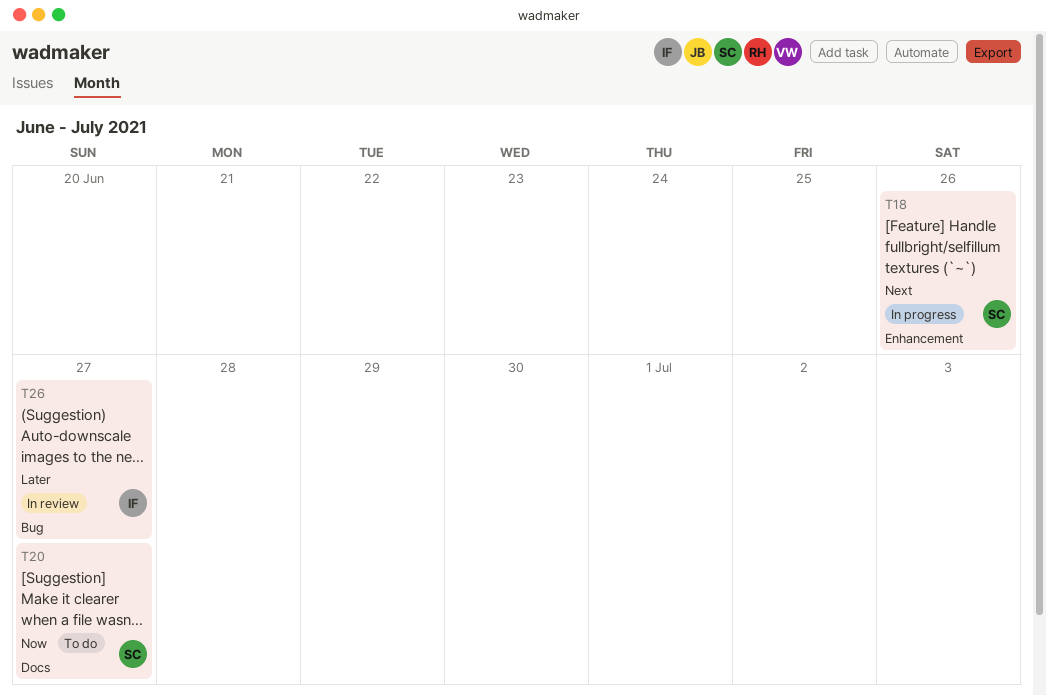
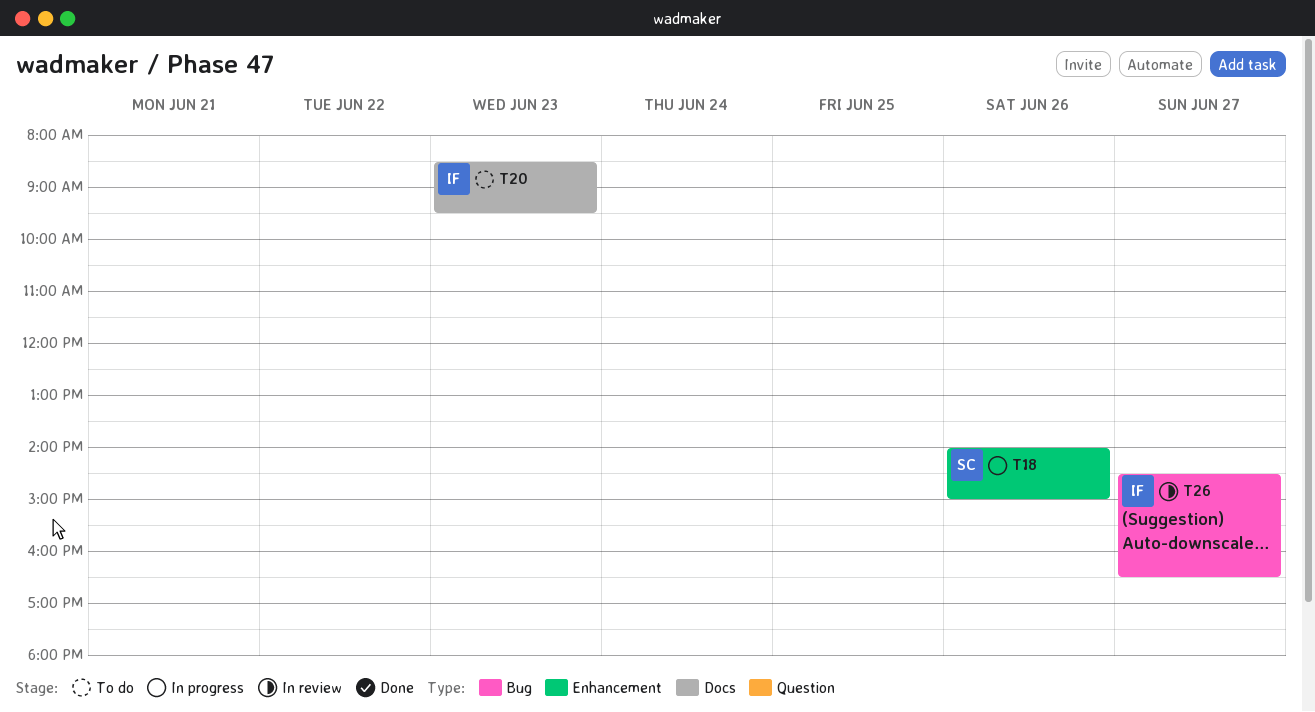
T20, owner: SC -> IF
T20, day: Jun 27 -> Jun 23

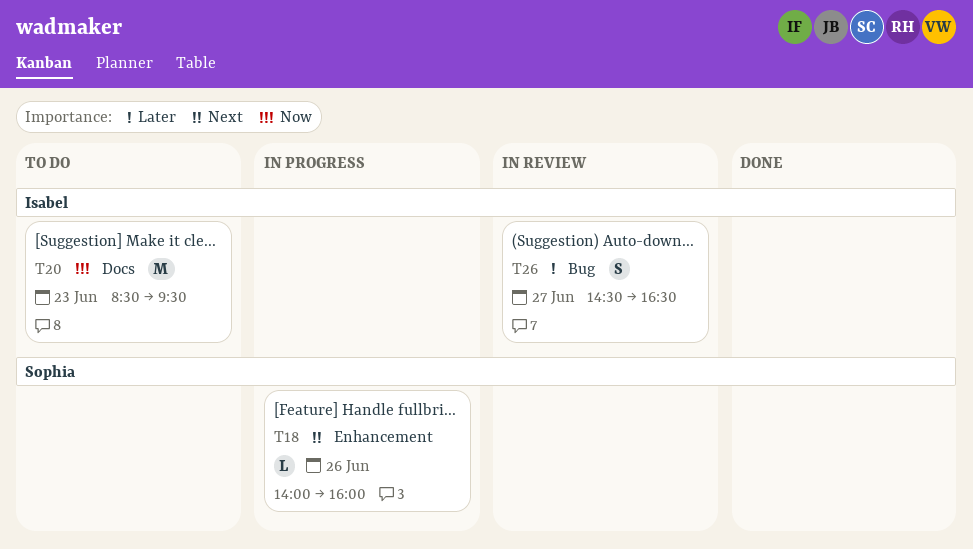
T18, ends: 15:00 -> 16:00

